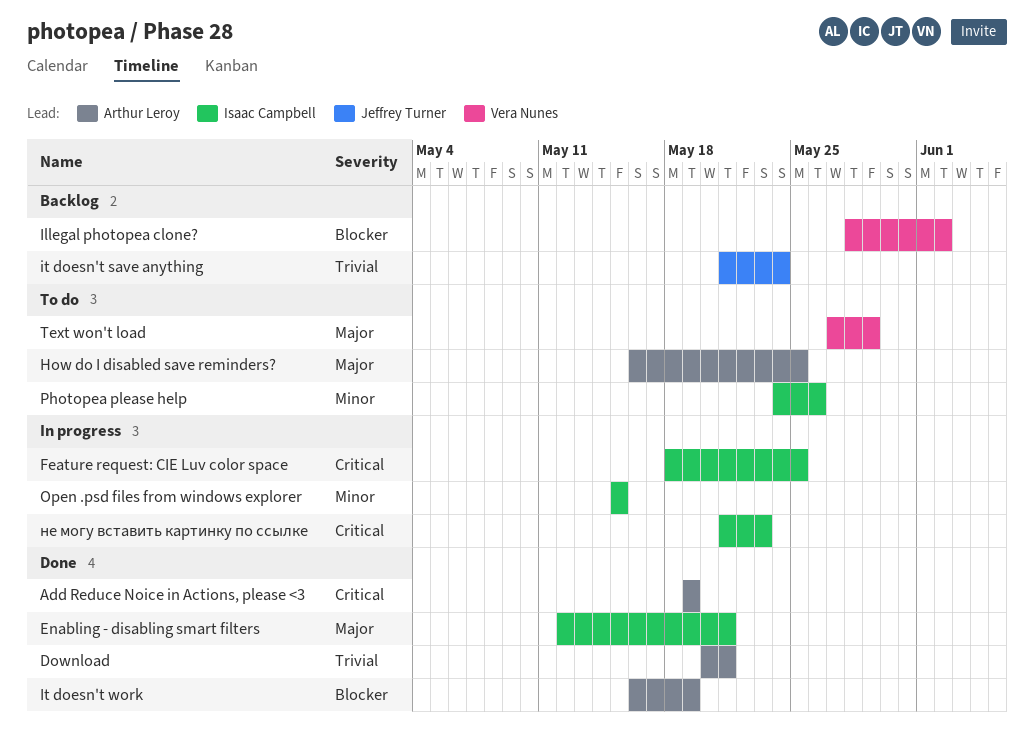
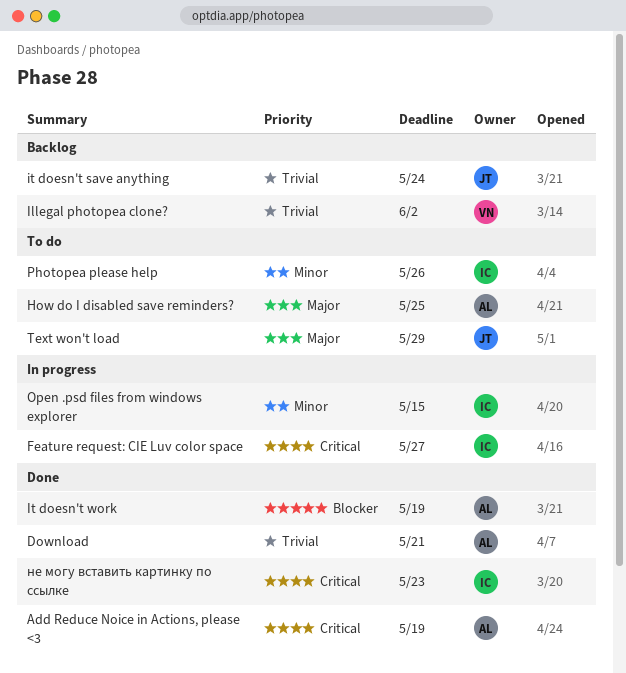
Enabling - disabling smart filters: present -> none
Feature request: CIE Luv color space, due: May 25 -> May 27
Illegal photopea clone?, priority: Blocker -> Trivial
Text won't load, owner: Vera Nunes -> Jeffrey Turner
не могу вставить картинку по ссылке, status: In progress -> Done

